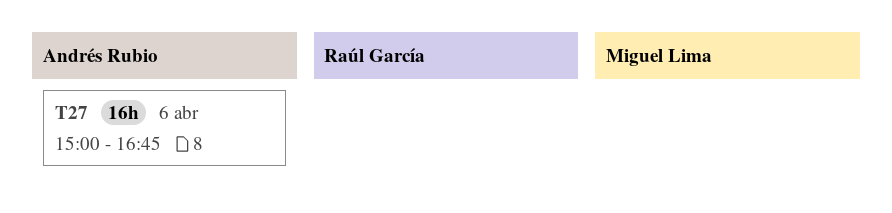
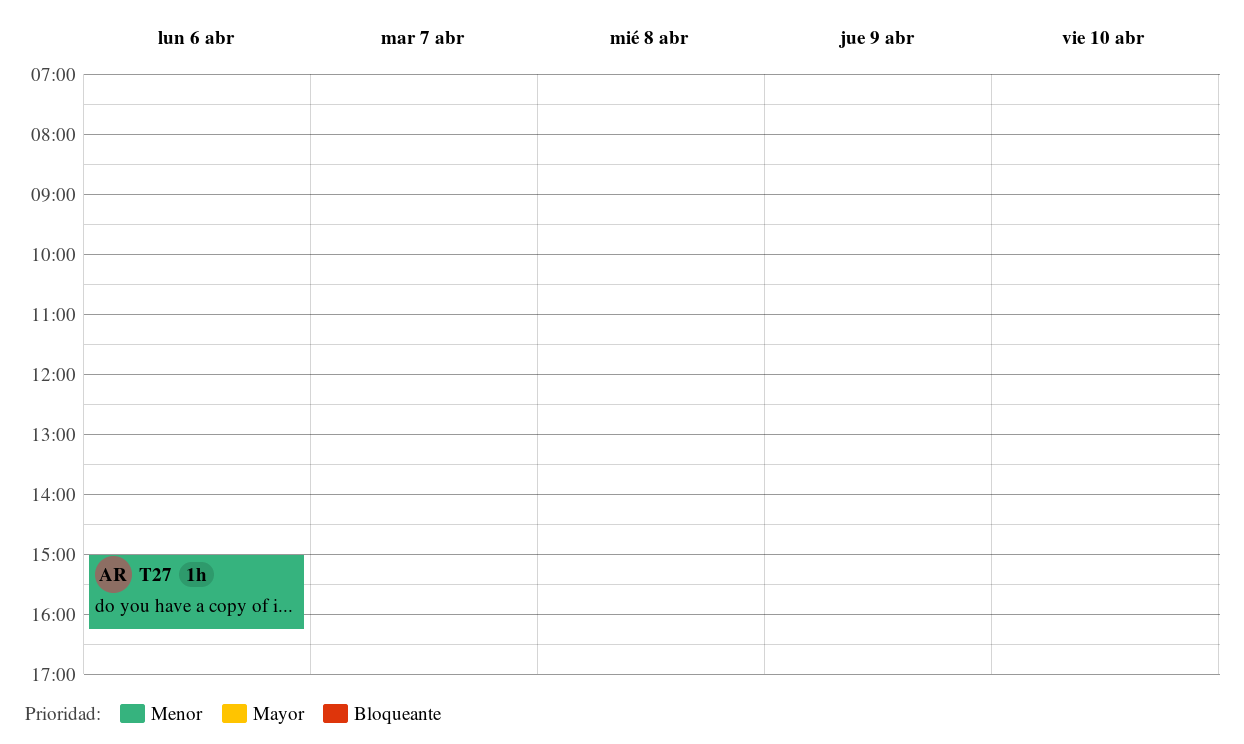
T27, estimate: 16h -> 1h
T27, ends: 16:45 -> 16:15

